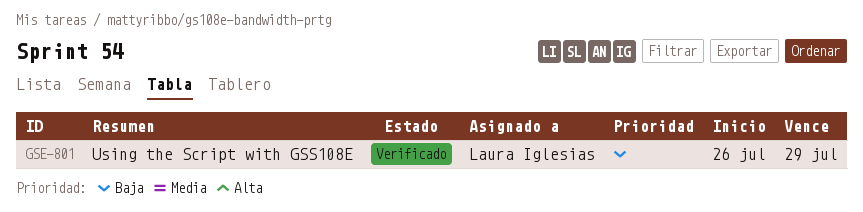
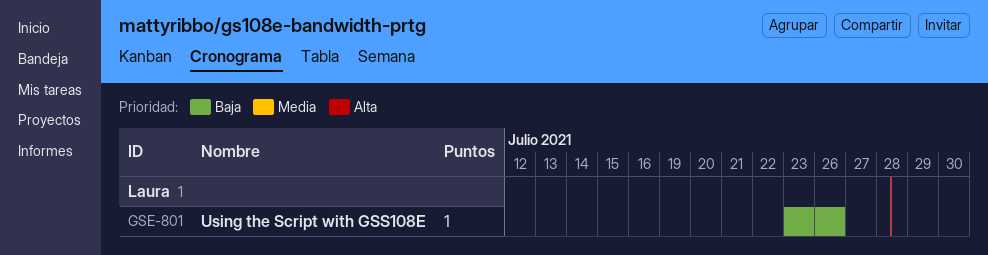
GSE-801, start: Jul 26 -> Jul 23
GSE-801, due: Jul 29 -> Jul 26

